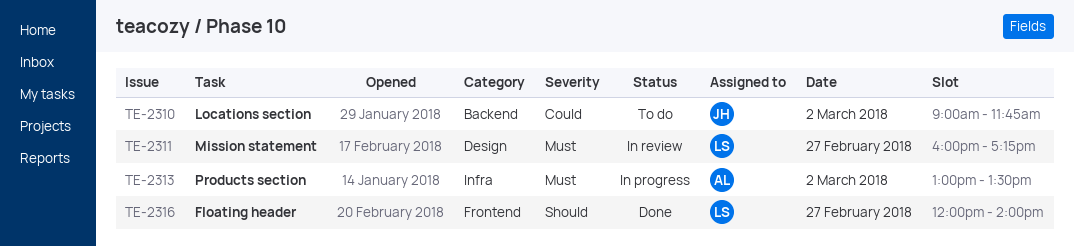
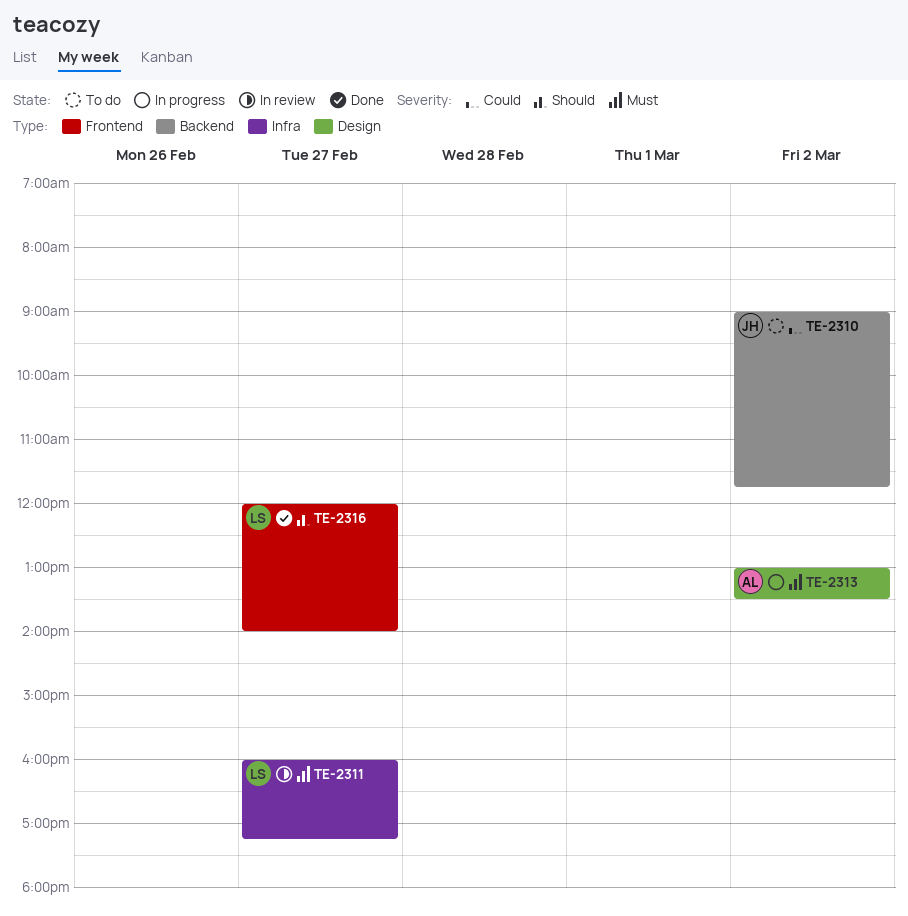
TE-2311, label: Design -> Infra
TE-2313, label: Infra -> Design

